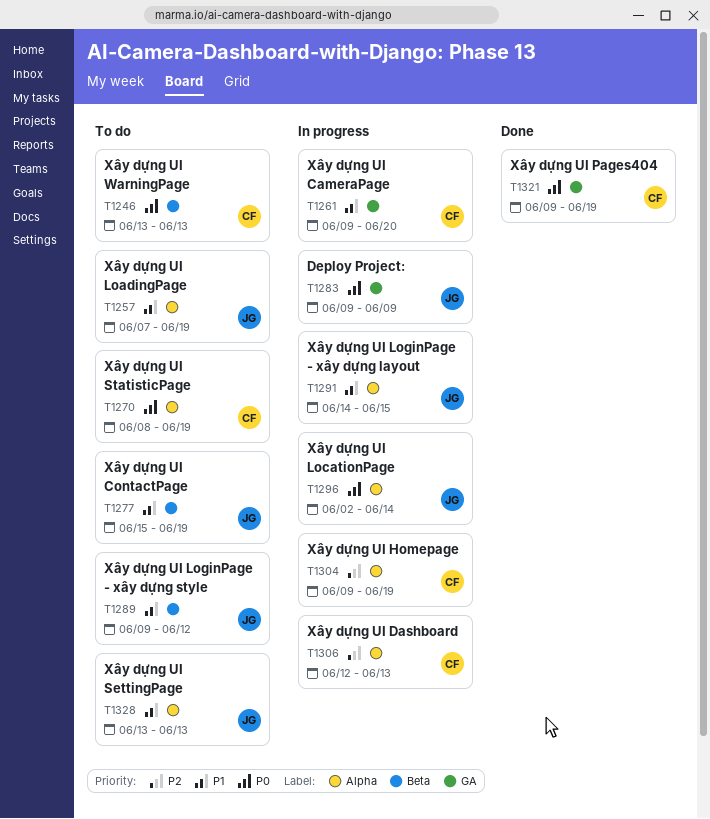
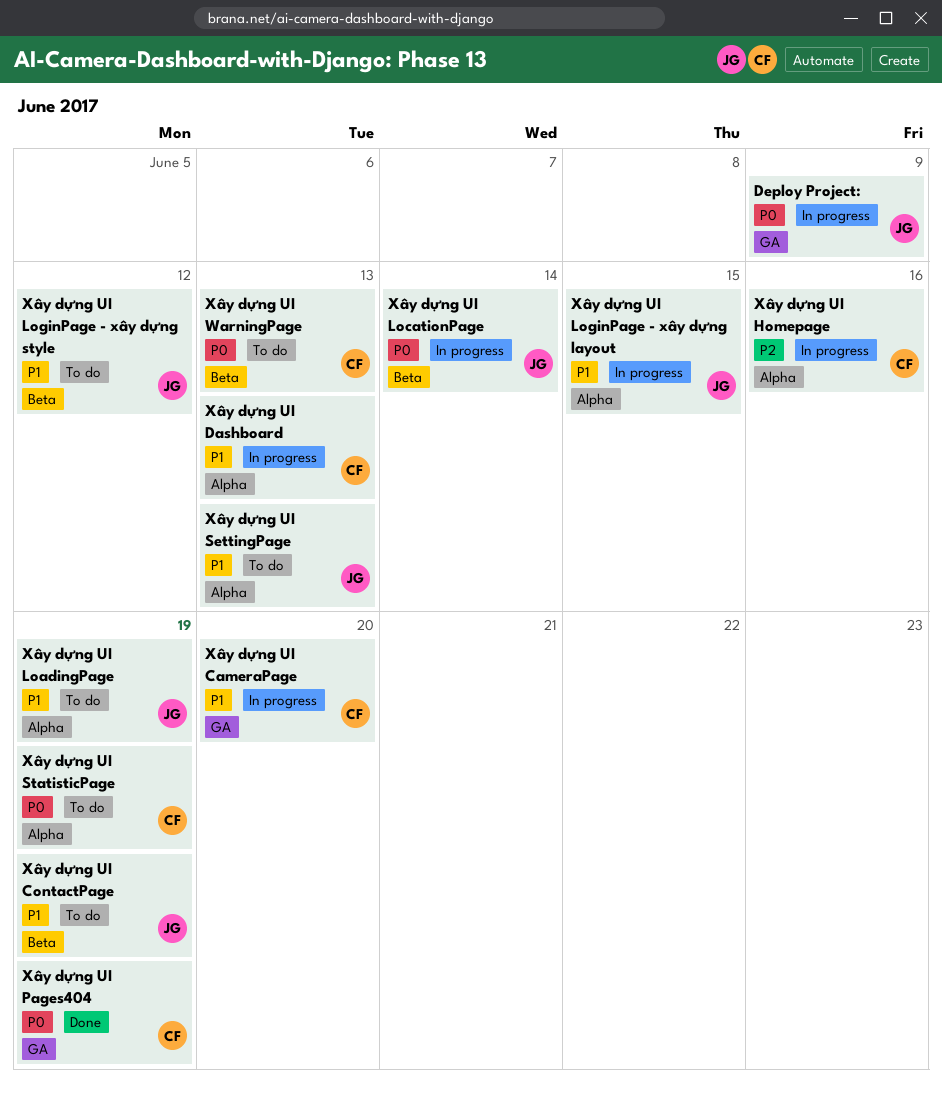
Xây dựng UI Dashboard, priority: P2 -> P1
Xây dựng UI Homepage, due: Jun 19 -> Jun 16
Xây dựng UI LocationPage, label: Alpha -> Beta

